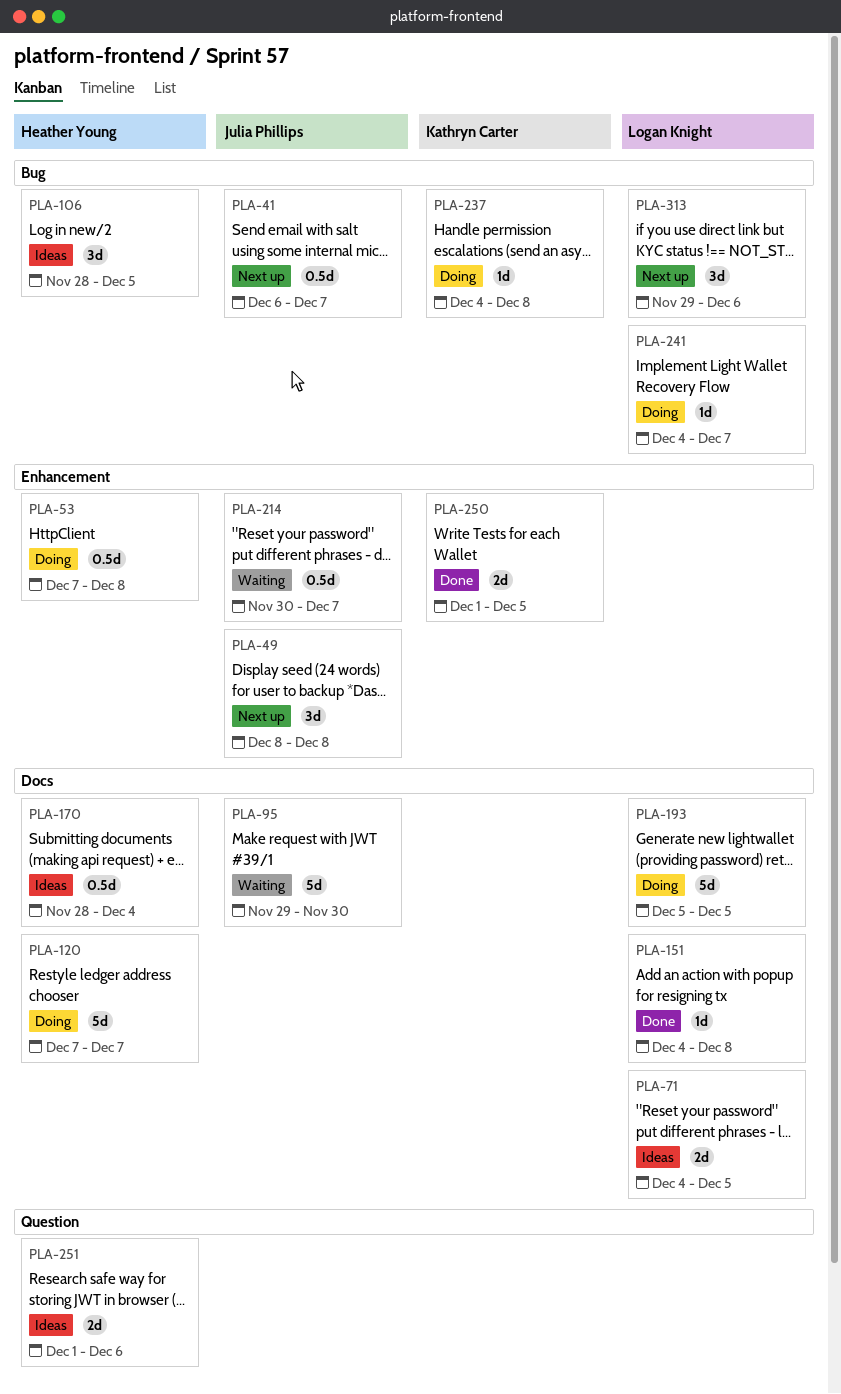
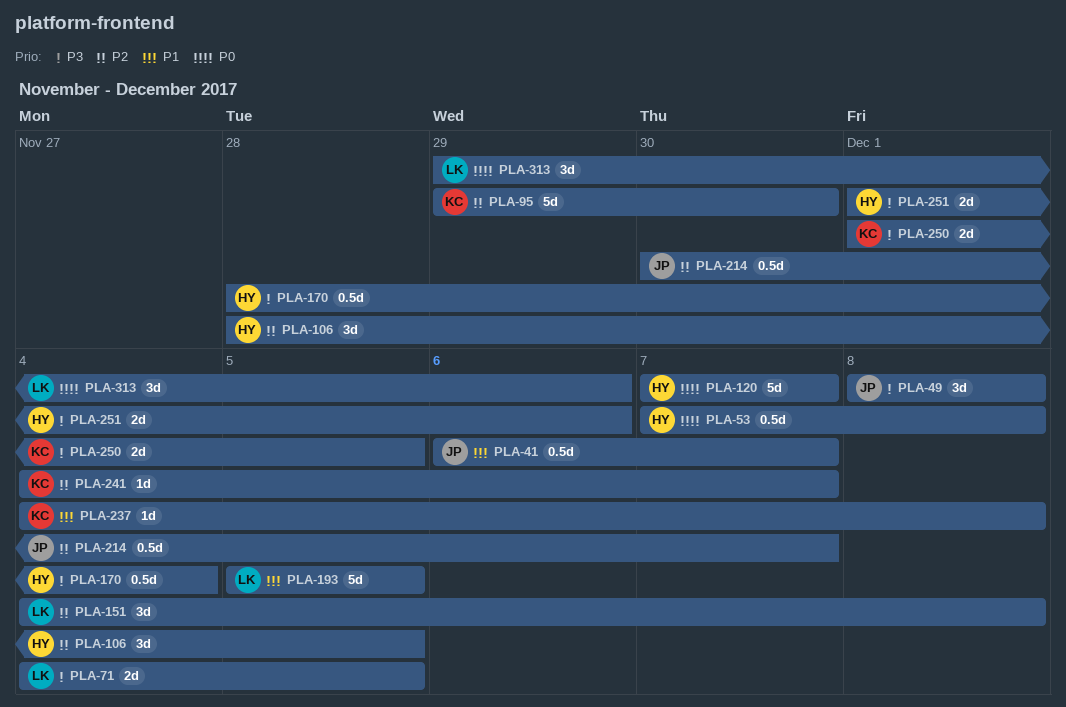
PLA-95, owner: Julia Phillips -> Kathryn Carter
PLA-151, estimate: 1d -> 3d
PLA-241, owner: Logan Knight -> Kathryn Carter

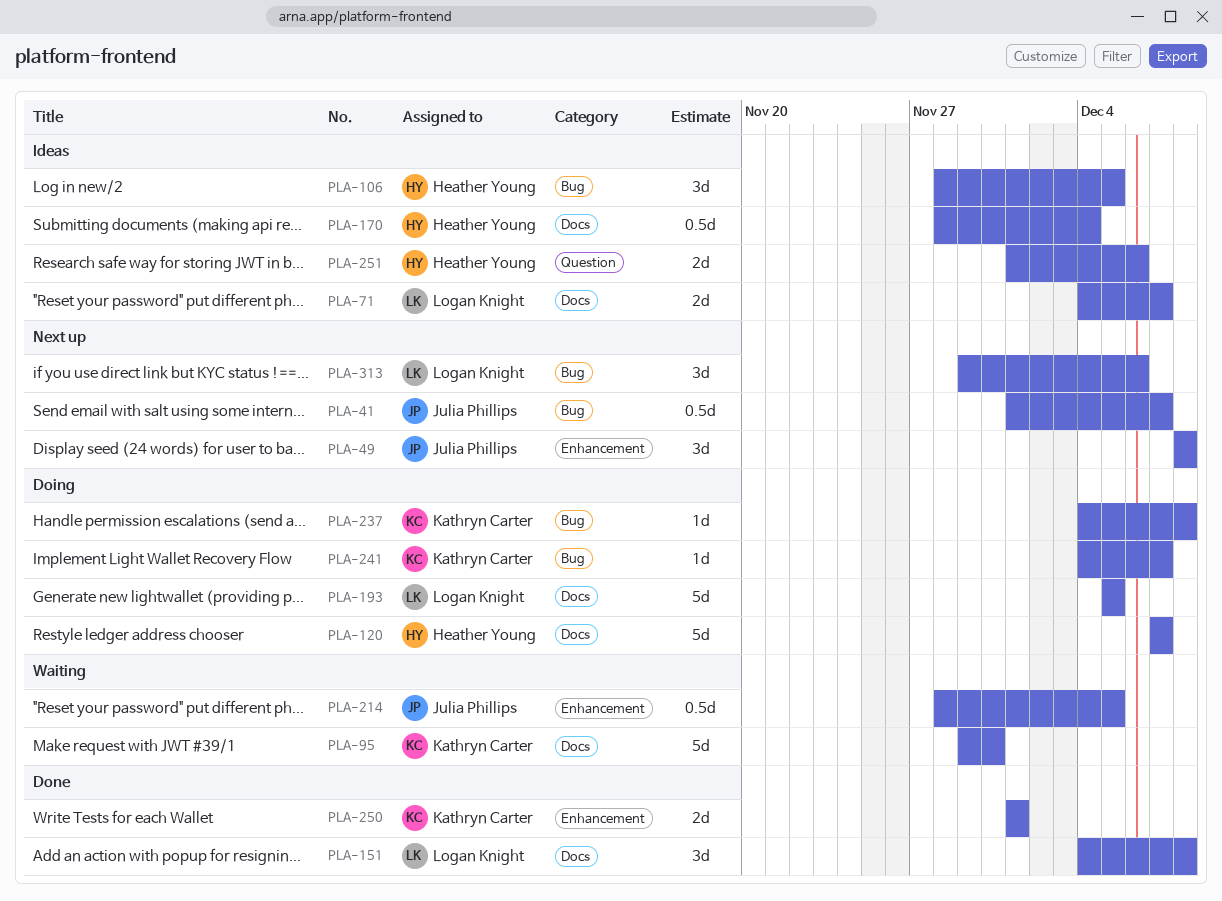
PLA-41, start: Dec 6 -> Dec 1
PLA-53: present -> none
PLA-71, due: Dec 5 -> Dec 7
PLA-214, start: Nov 30 -> Nov 28
PLA-214, due: Dec 7 -> Dec 5
PLA-250, due: Dec 5 -> Dec 1

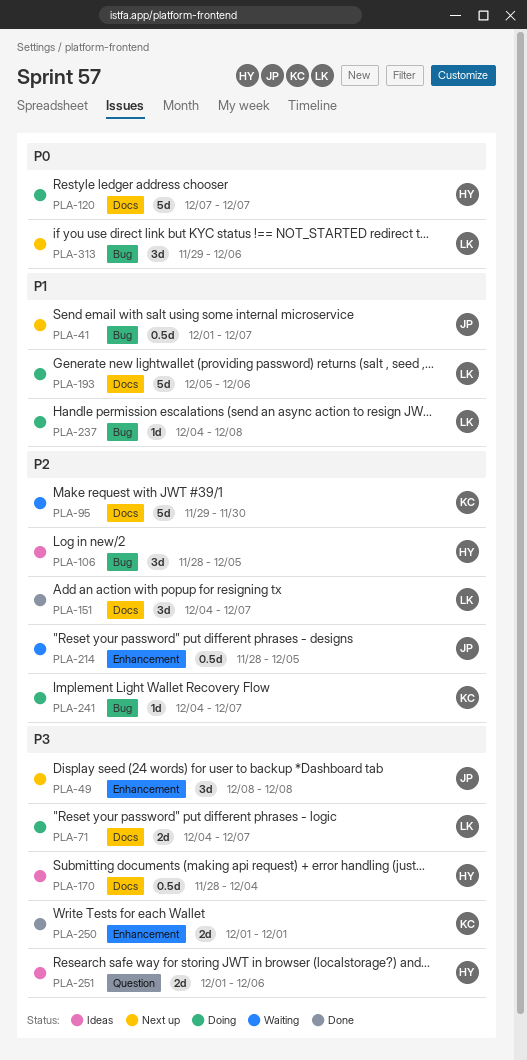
PLA-71, status: Ideas -> Doing
PLA-151, due: Dec 8 -> Dec 7
PLA-193, due: Dec 5 -> Dec 6
PLA-237, owner: Kathryn Carter -> Logan Knight

